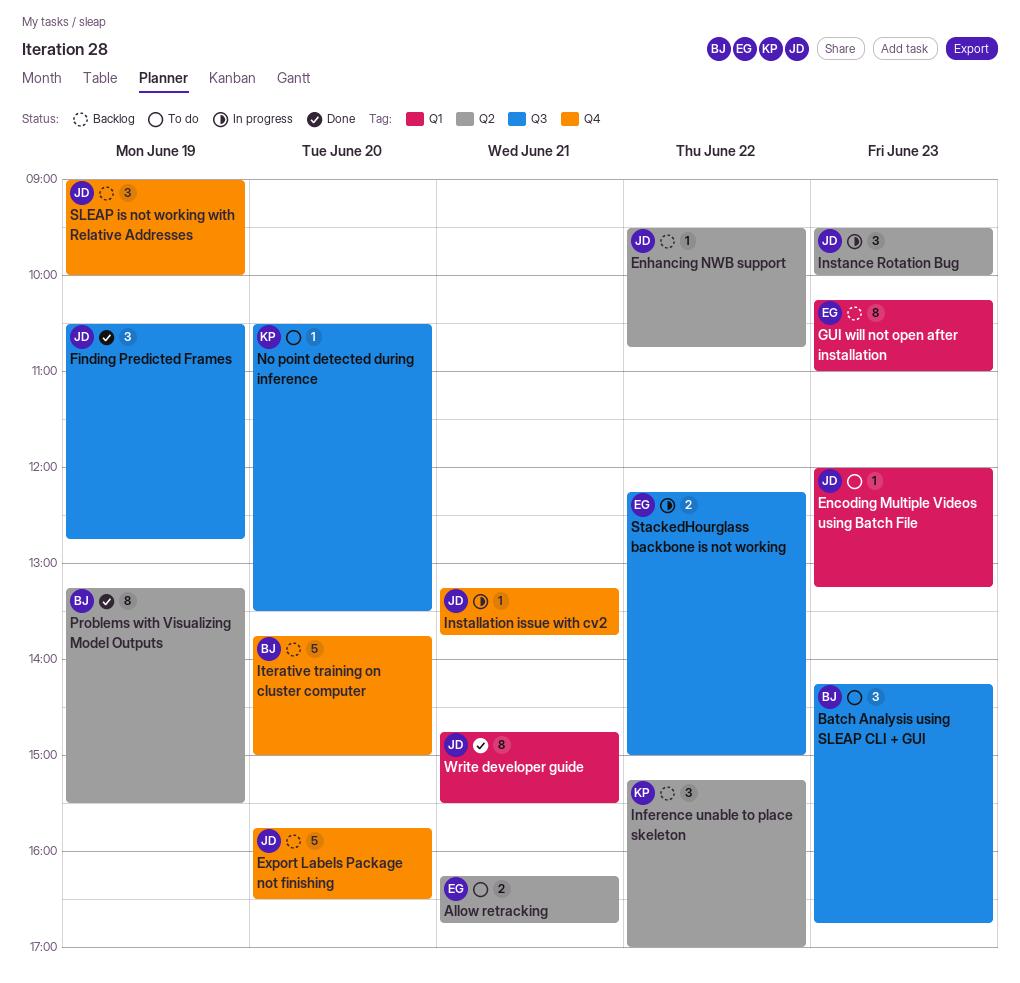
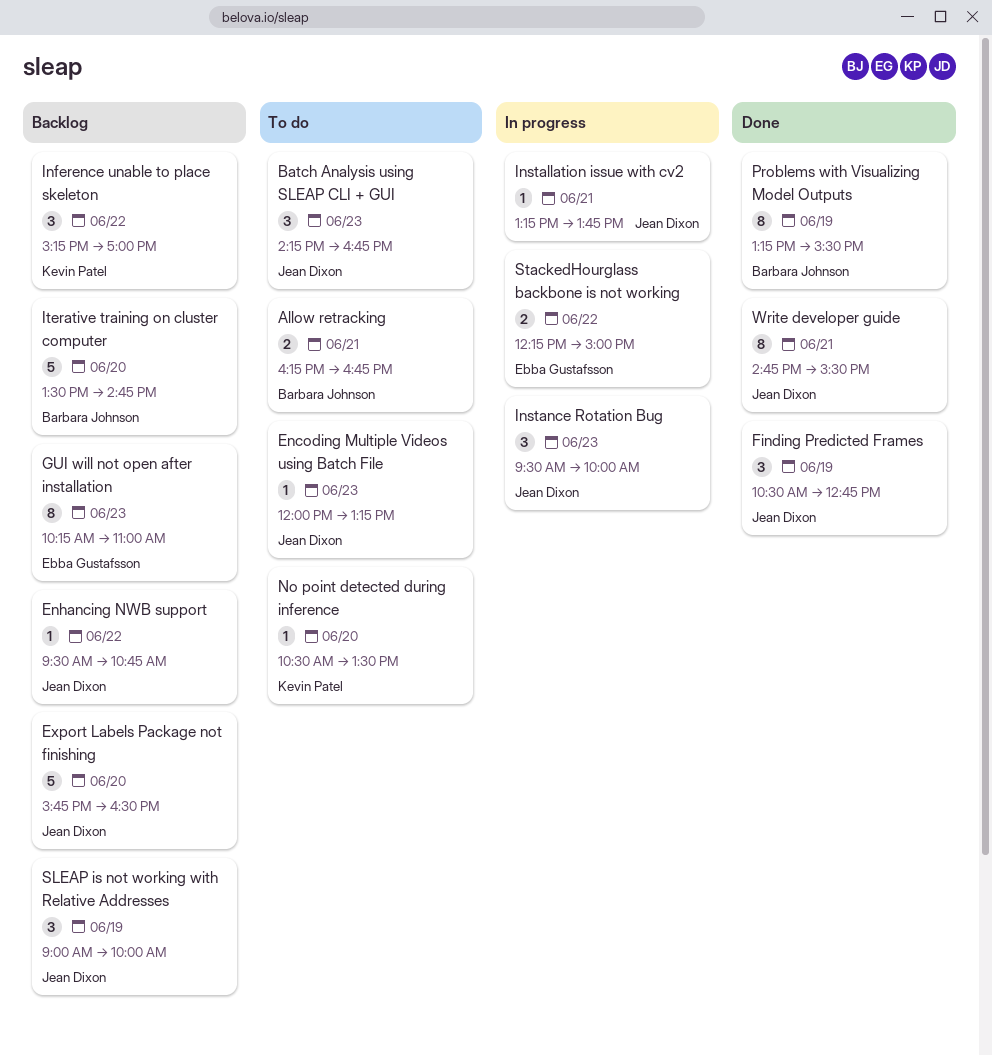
Allow retracking, owner: Ebba Gustafsson -> Barbara Johnson
Batch Analysis using SLEAP CLI + GUI, owner: Barbara Johnson -> Jean Dixon
Iterative training on cluster computer, begins: 13:45 -> 13:30
Iterative training on cluster computer, ends: 15:00 -> 14:45

